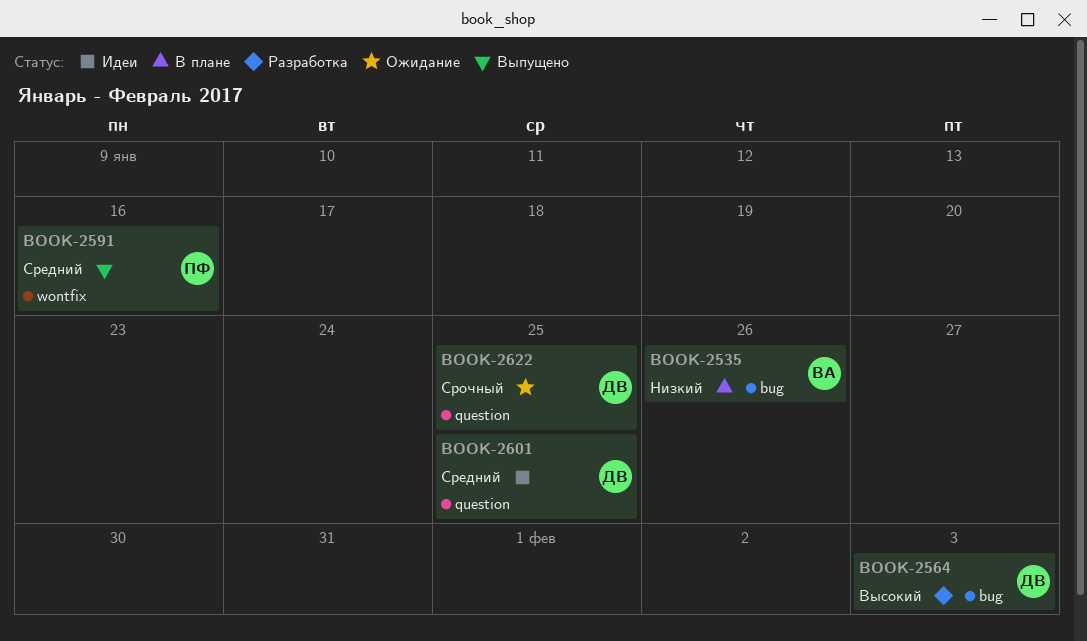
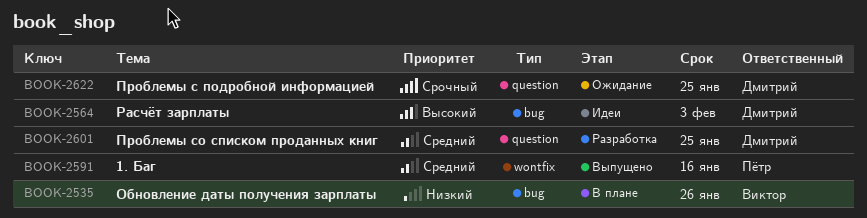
BOOK-2564, status: Разработка -> Идеи
BOOK-2601, status: Идеи -> Разработка

